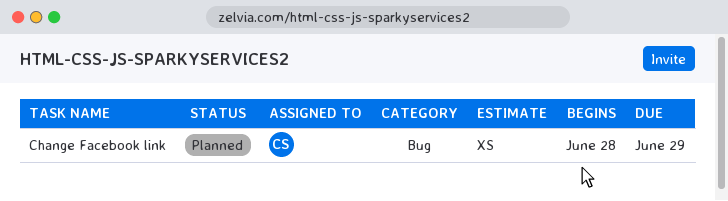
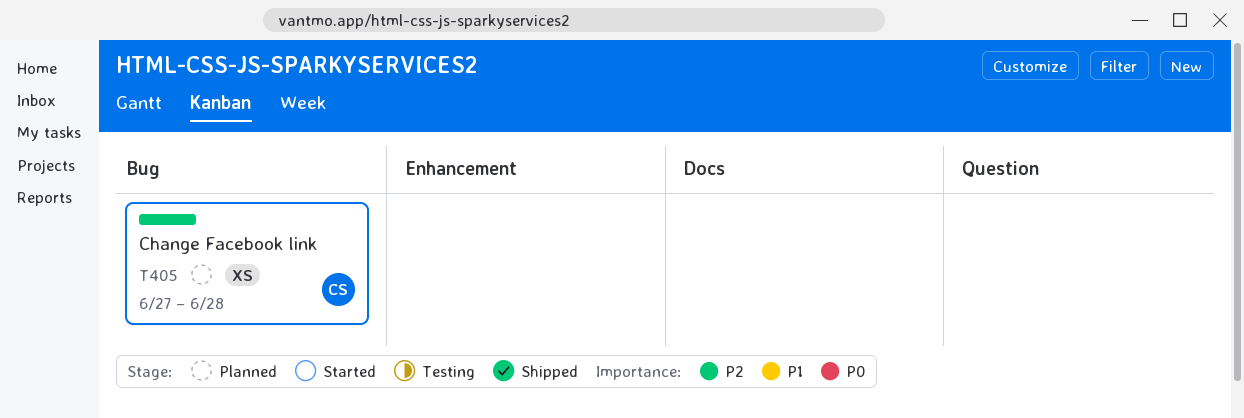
Change Facebook link, start: Jun 28 -> Jun 27
Change Facebook link, due: Jun 29 -> Jun 28

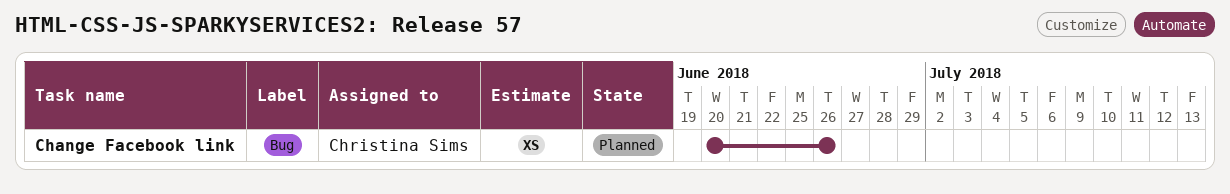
Change Facebook link, start: Jun 27 -> Jun 20
Change Facebook link, due: Jun 28 -> Jun 26

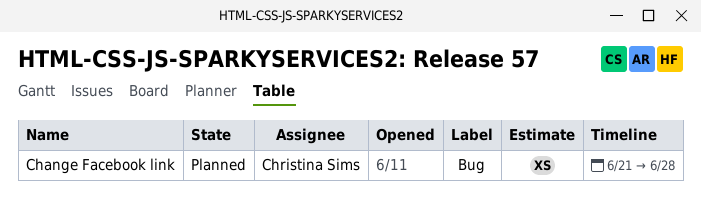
Change Facebook link, start: Jun 20 -> Jun 21
Change Facebook link, due: Jun 26 -> Jun 28

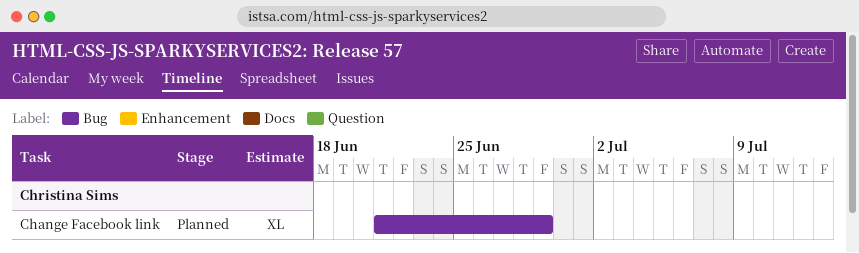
Change Facebook link, estimate: XS -> XL
Change Facebook link, due: Jun 28 -> Jun 29

